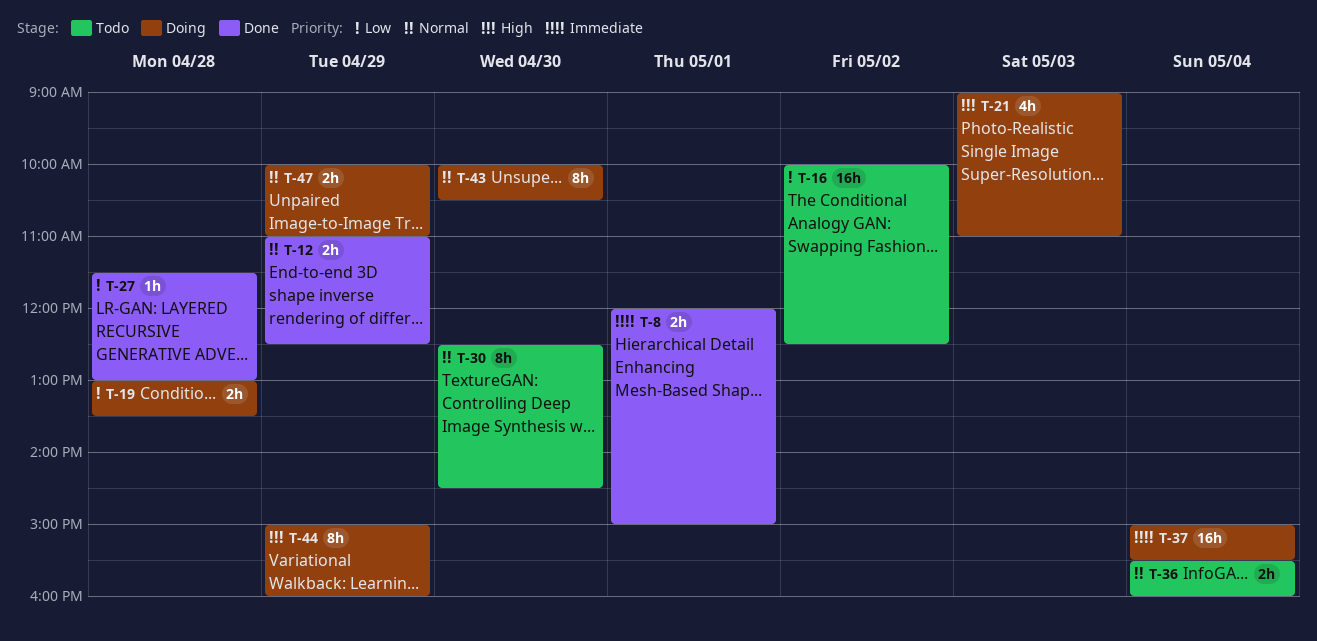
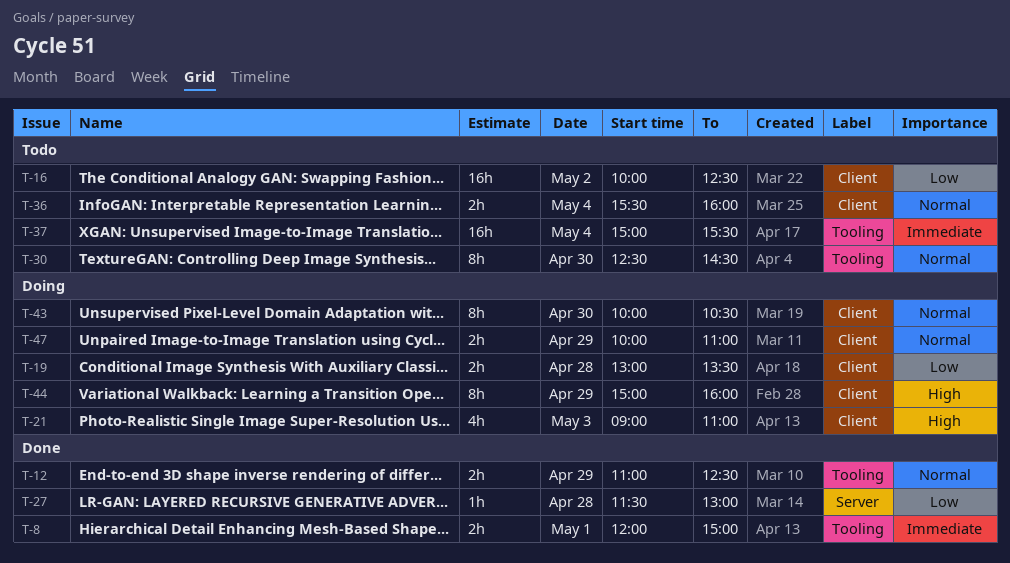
T-37, status: Doing -> Todo

